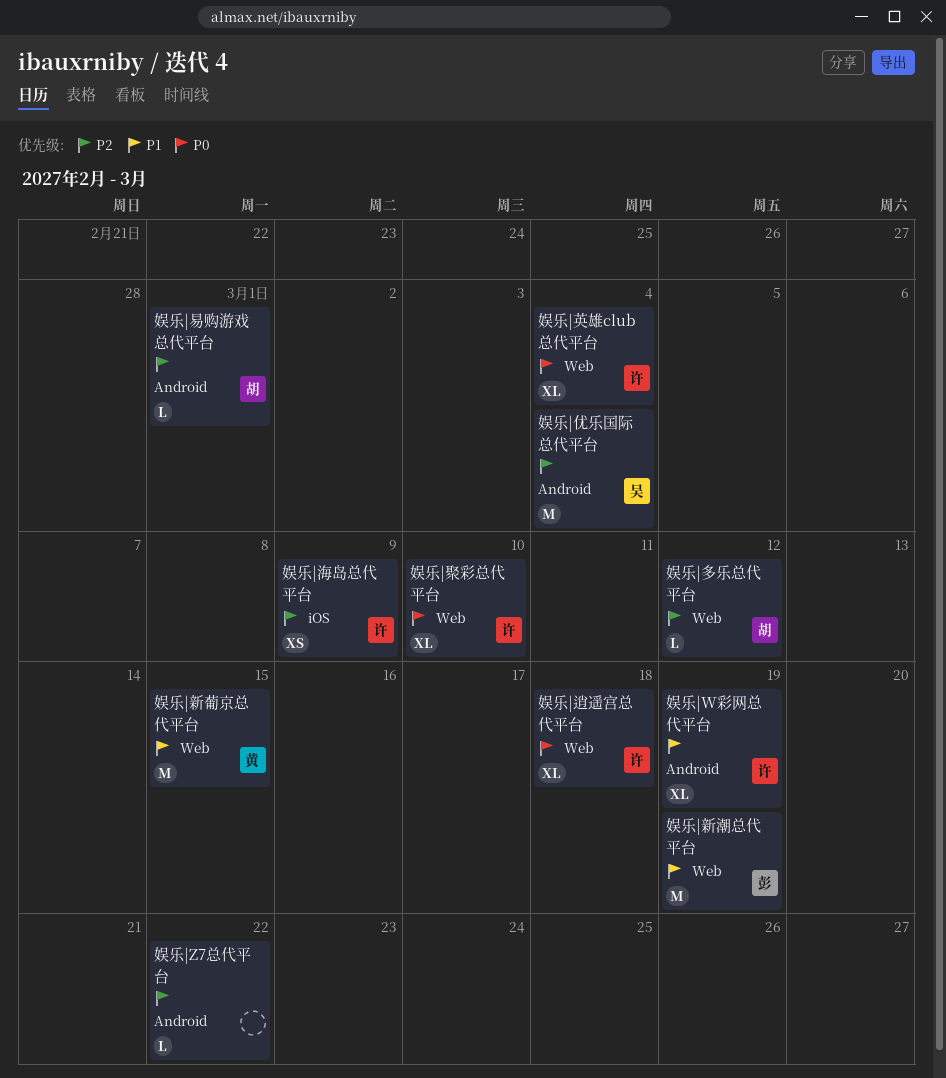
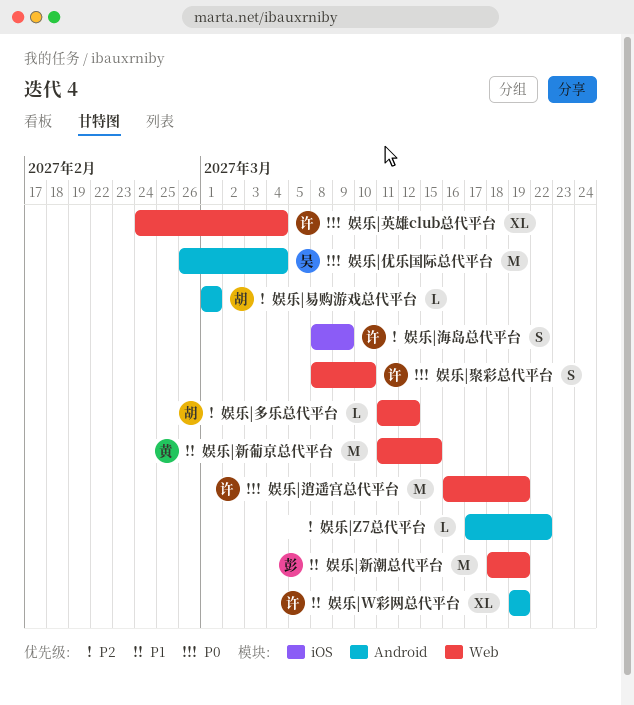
娱乐|优乐国际总代平台, priority: P2 -> P0
娱乐|海岛总代平台, estimate: XS -> S
娱乐|聚彩总代平台, estimate: XL -> S
娱乐|逍遥宫总代平台, estimate: XL -> M
娱乐|逍遥宫总代平台, due: Mar 18 -> Mar 19

